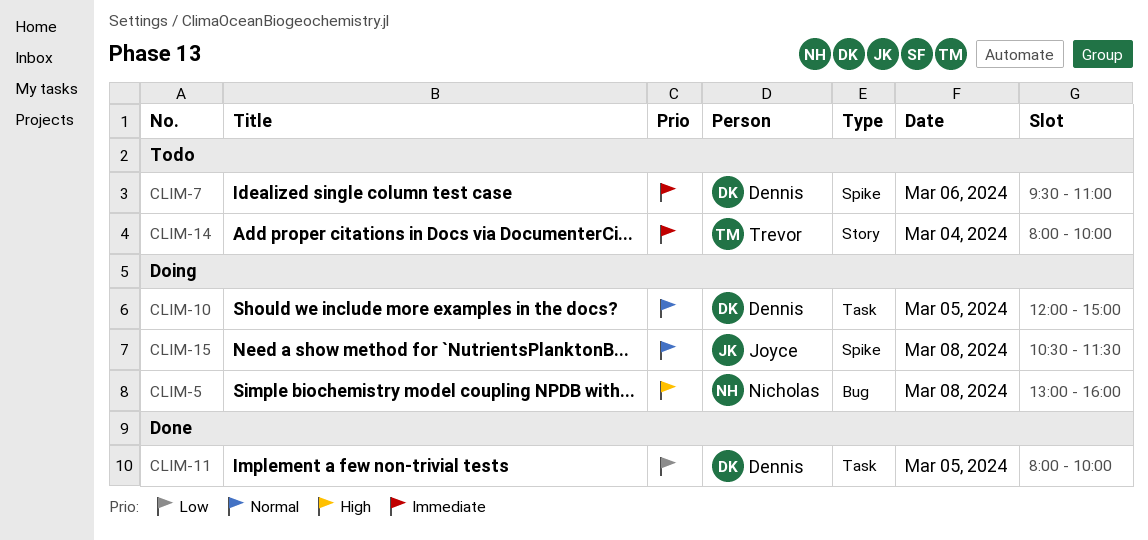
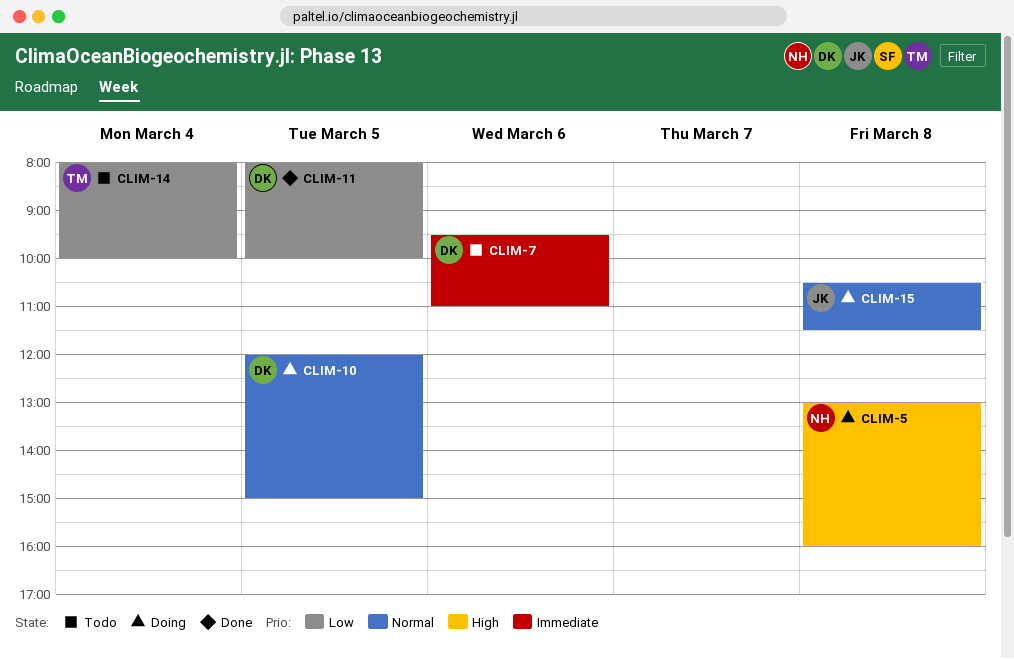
CLIM-14, priority: Immediate -> Low

